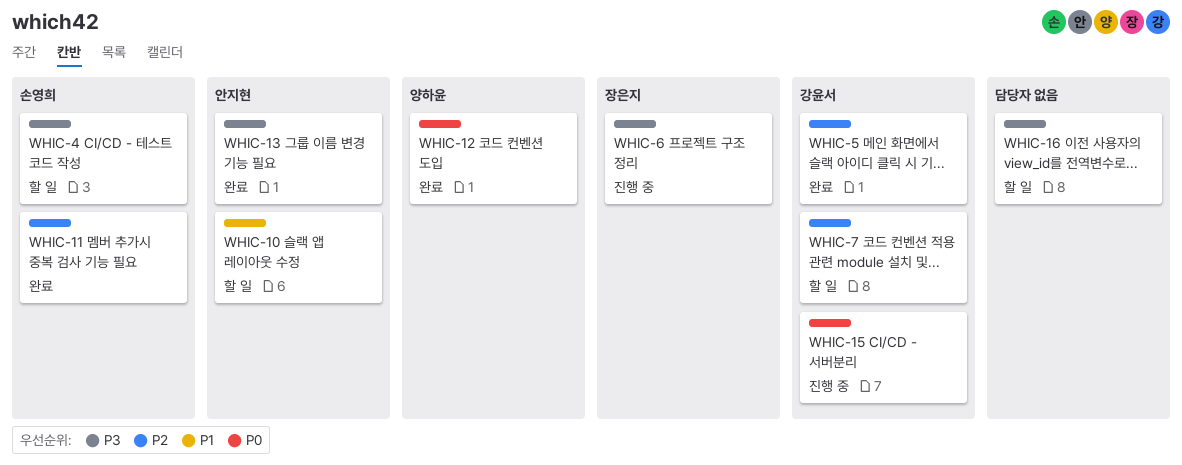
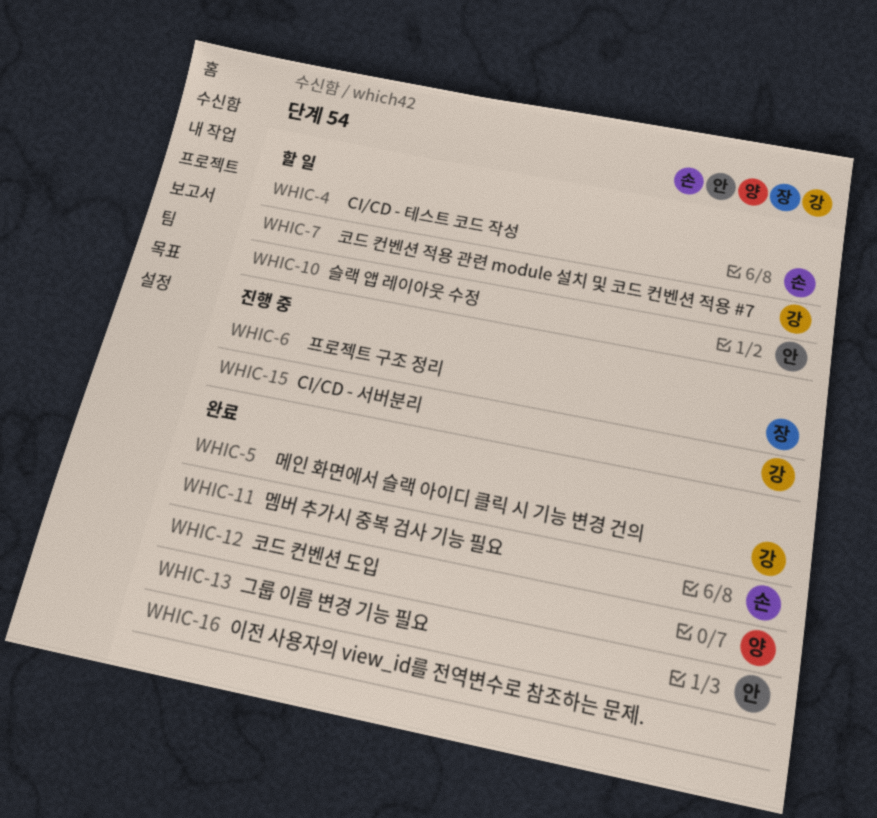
WHIC-16, status: 할 일 -> 완료

